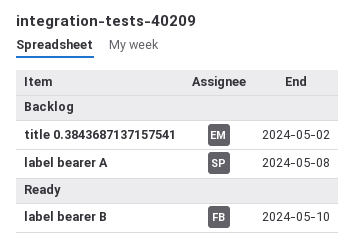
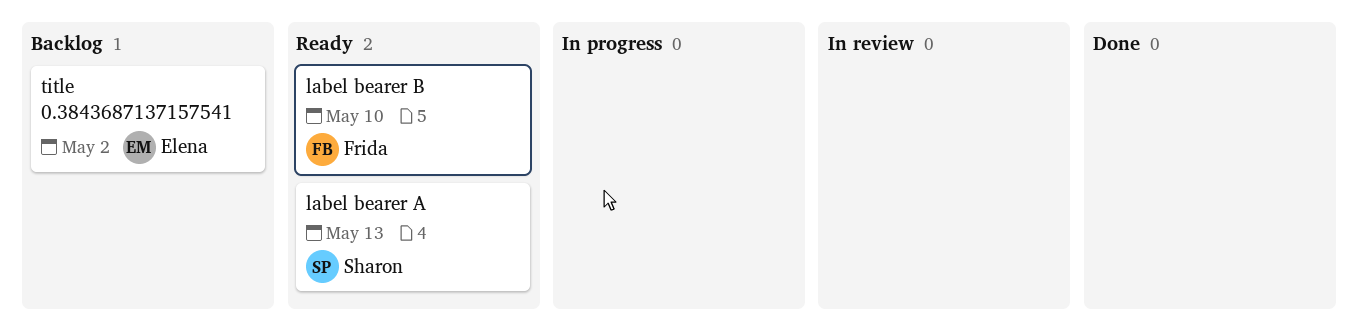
label bearer A, status: Backlog -> Ready
label bearer A, due: May 8 -> May 13

